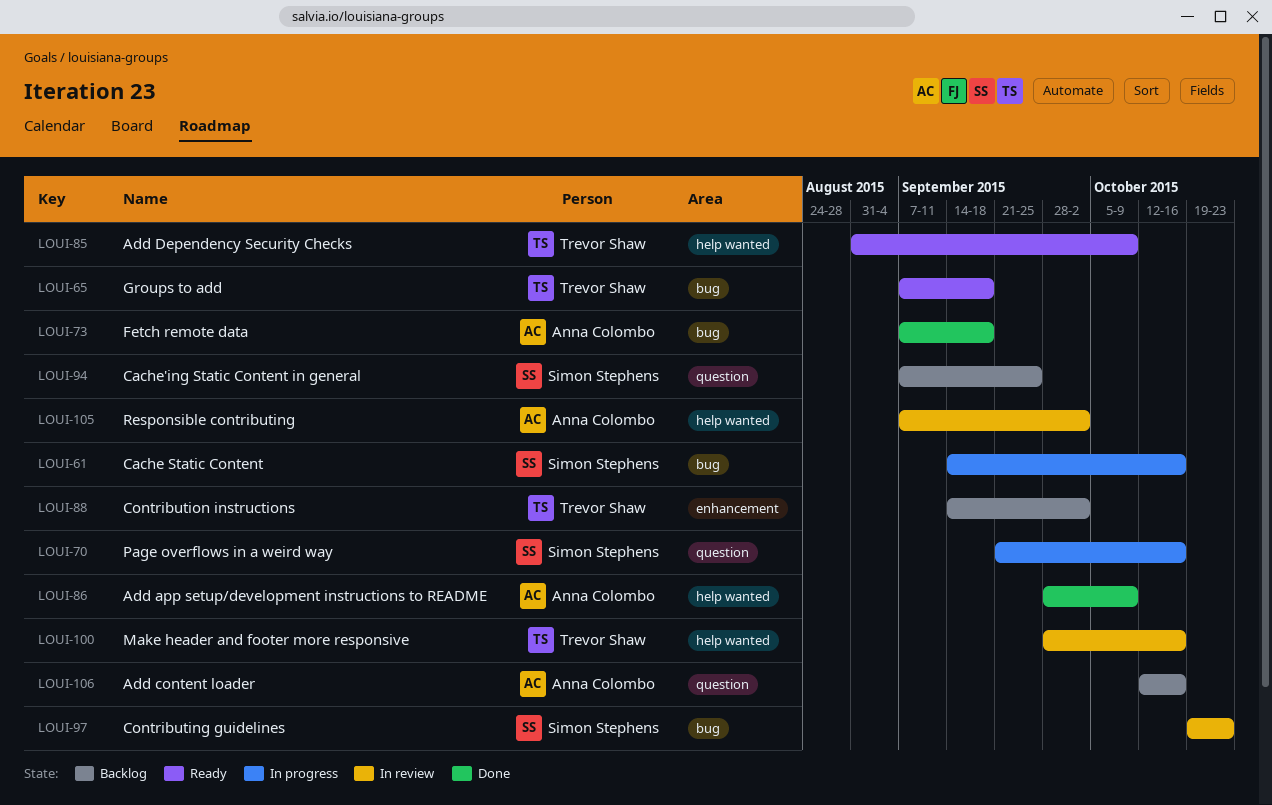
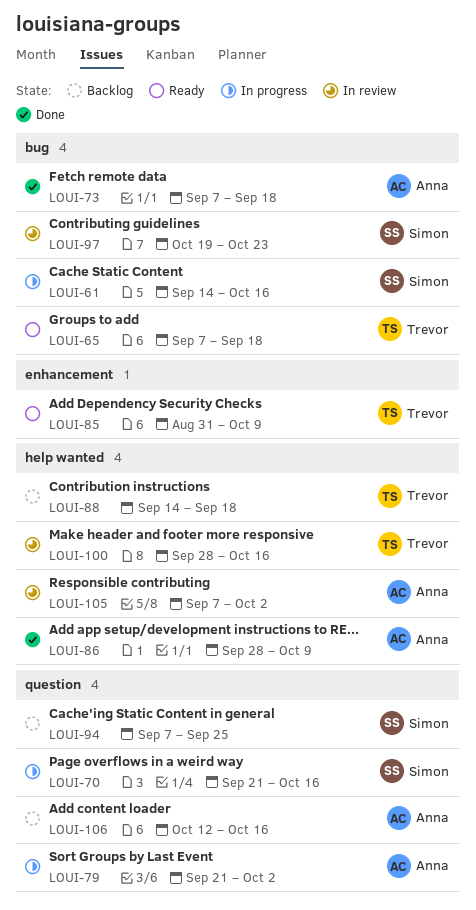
LOUI-79: none -> present
LOUI-85, label: help wanted -> enhancement
LOUI-88, label: enhancement -> help wanted
LOUI-88, due: Oct 2 -> Sep 18

